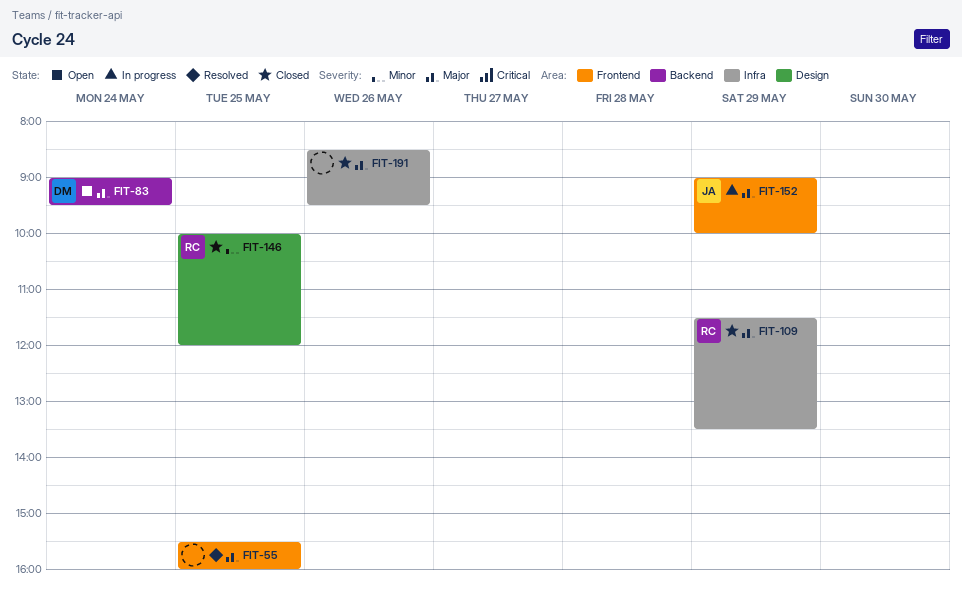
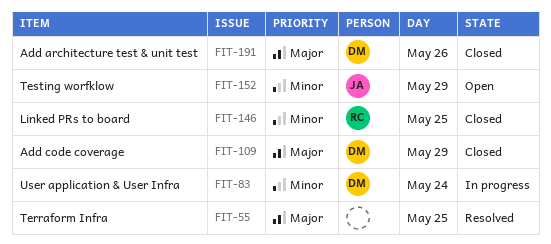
FIT-83, status: Open -> In progress
FIT-83, priority: Major -> Minor
FIT-109, owner: RC -> DM
FIT-152, status: In progress -> Open
FIT-152, priority: Major -> Minor
FIT-191, owner: none -> DM

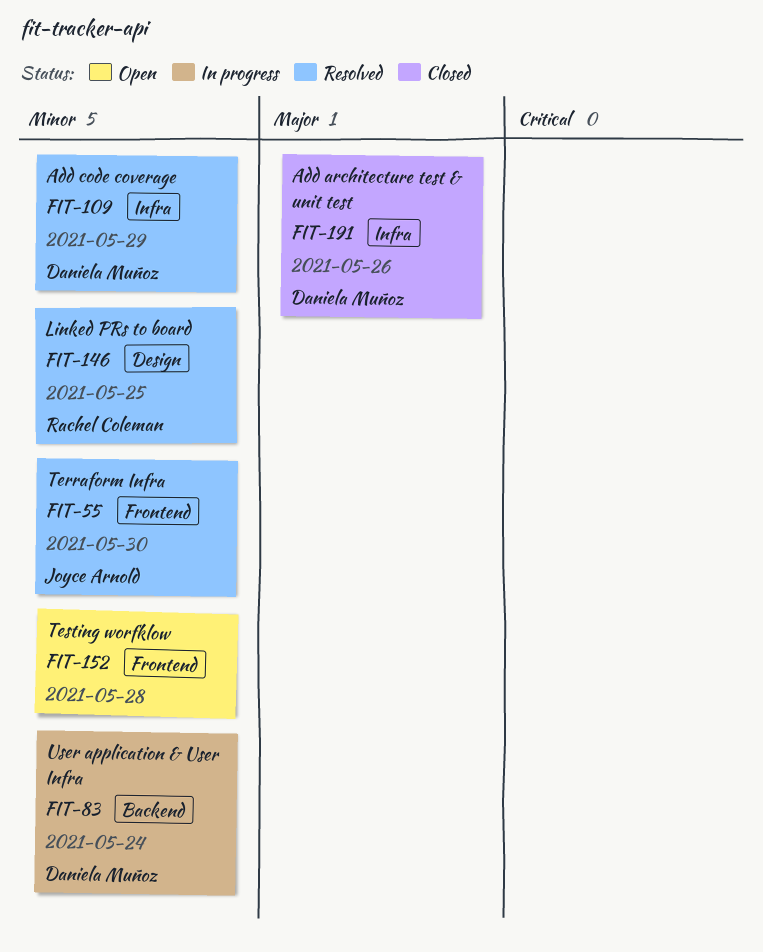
FIT-55, owner: none -> Joyce Arnold
FIT-55, priority: Major -> Minor
FIT-55, day: May 25 -> May 30
FIT-109, status: Closed -> Resolved
FIT-109, priority: Major -> Minor
FIT-146, status: Closed -> Resolved
FIT-152, owner: Joyce Arnold -> none
FIT-152, day: May 29 -> May 28

